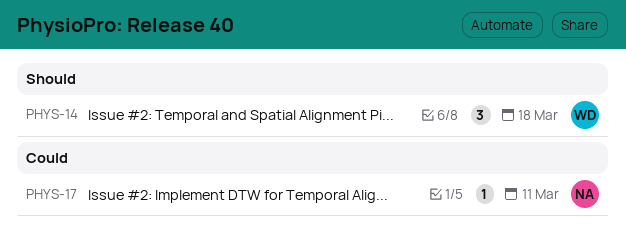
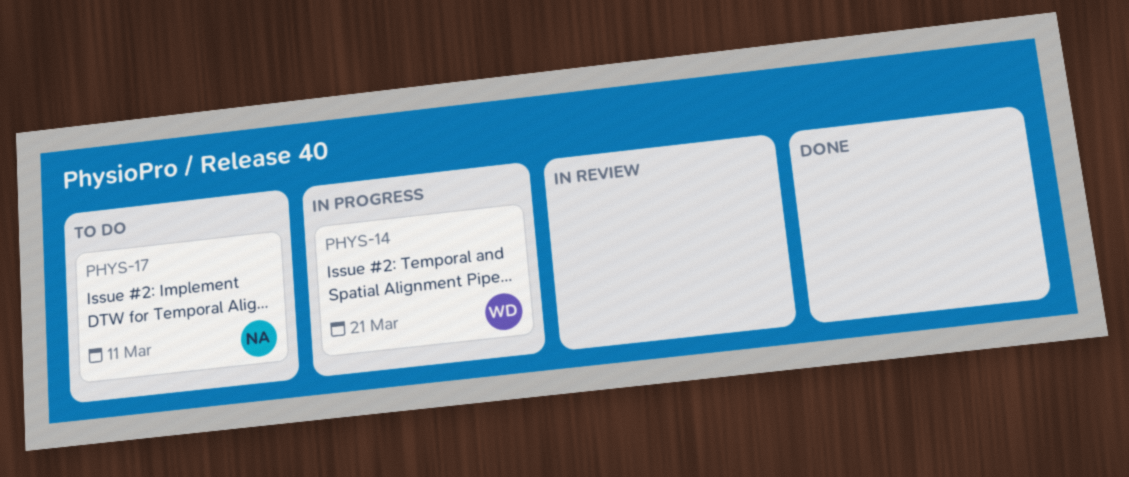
PHYS-14, due: Mar 18 -> Mar 21

